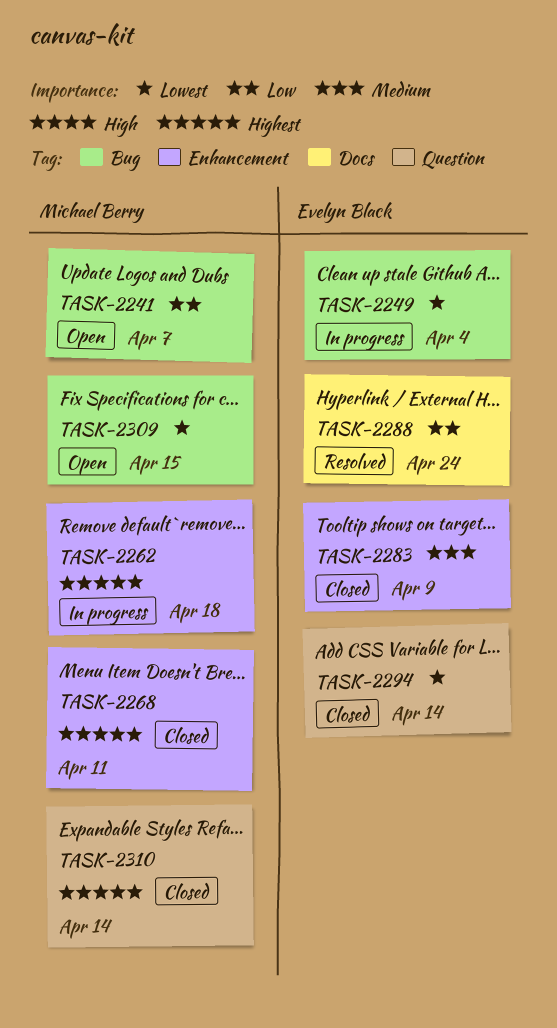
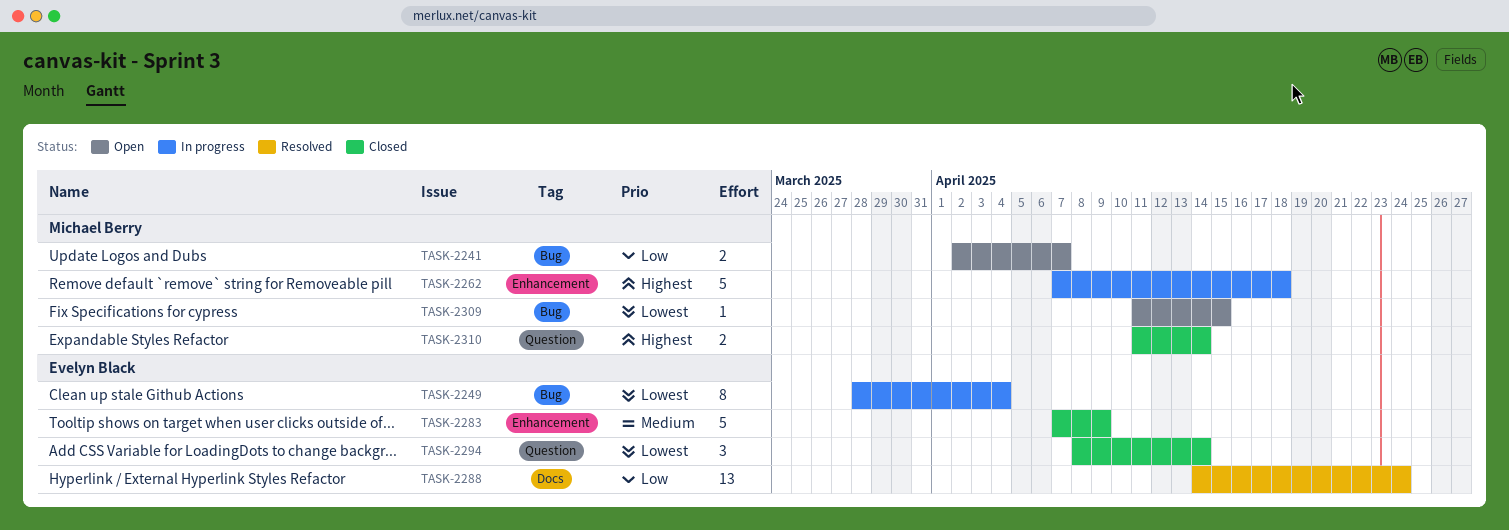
TASK-2268: present -> none

